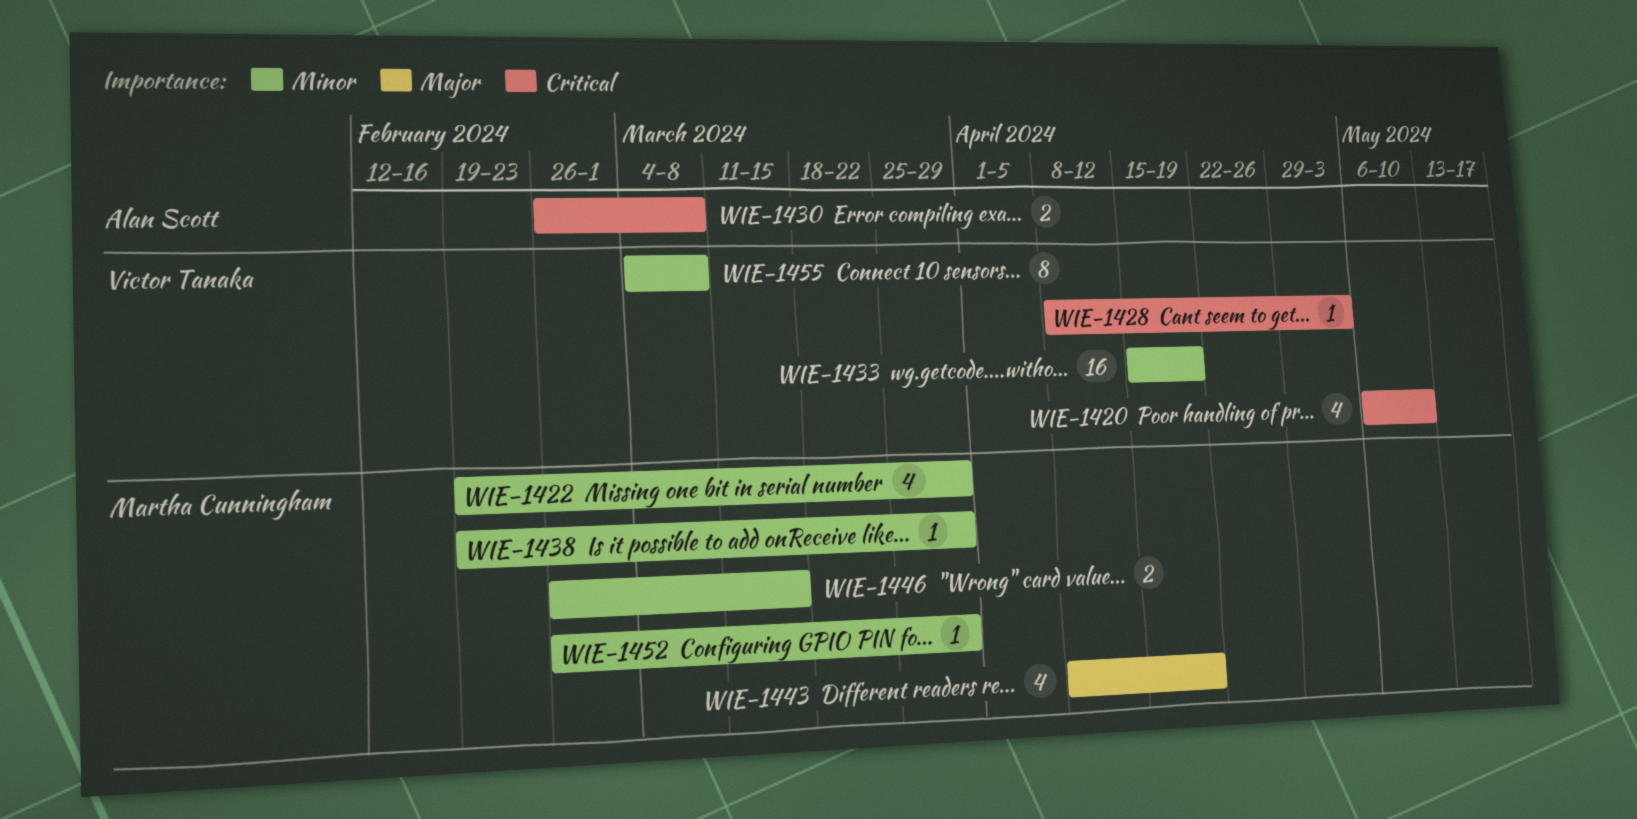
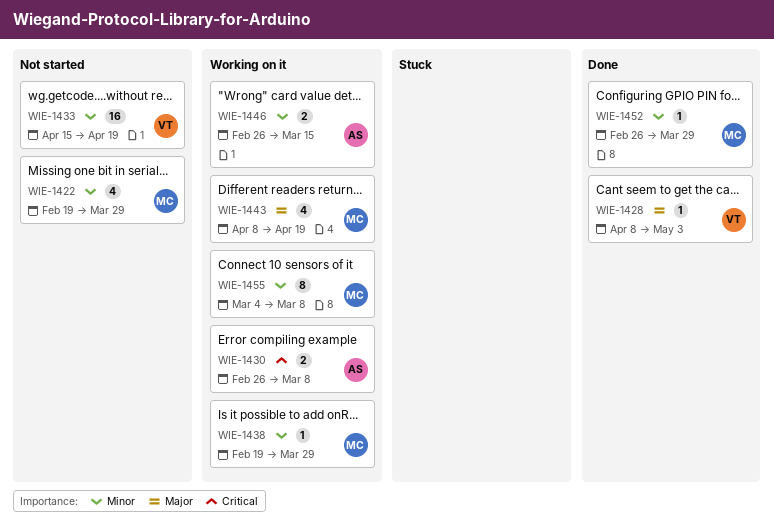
WIE-1420: present -> none
WIE-1428, priority: Critical -> Major
WIE-1446, owner: Martha Cunningham -> Alan Scott
WIE-1455, owner: Victor Tanaka -> Martha Cunningham

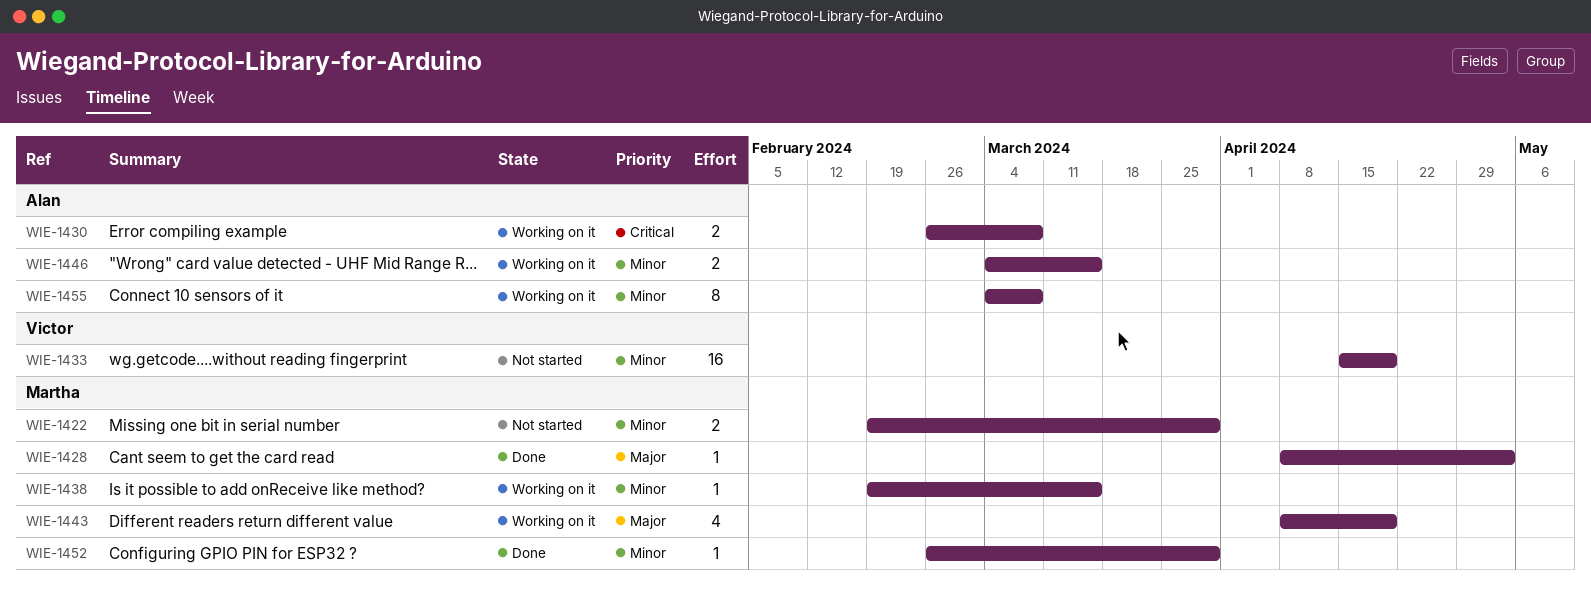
WIE-1422, estimate: 4 -> 2
WIE-1428, owner: Victor -> Martha
WIE-1438, due: Mar 29 -> Mar 15
WIE-1446, start: Feb 26 -> Mar 4
WIE-1455, owner: Martha -> Alan

